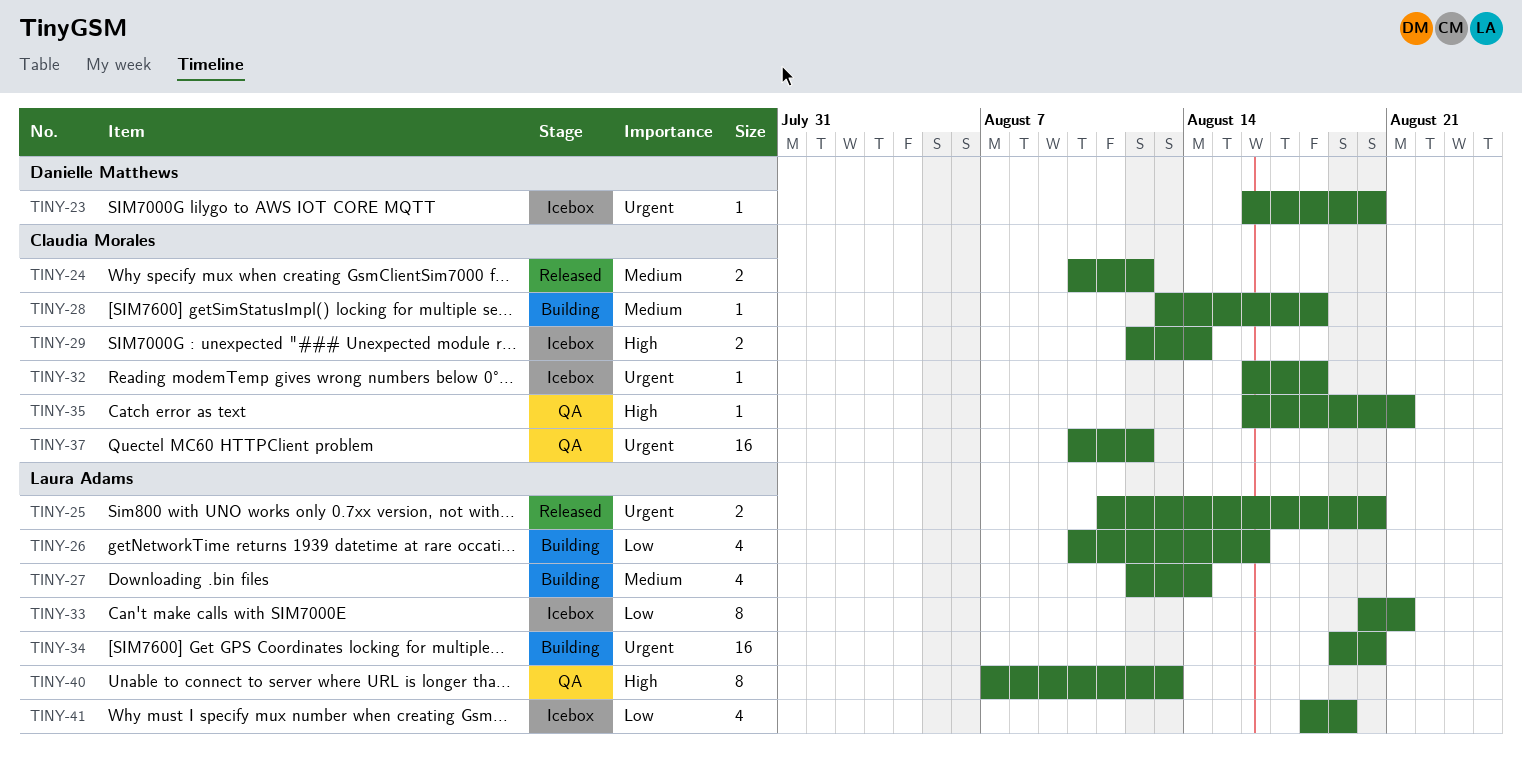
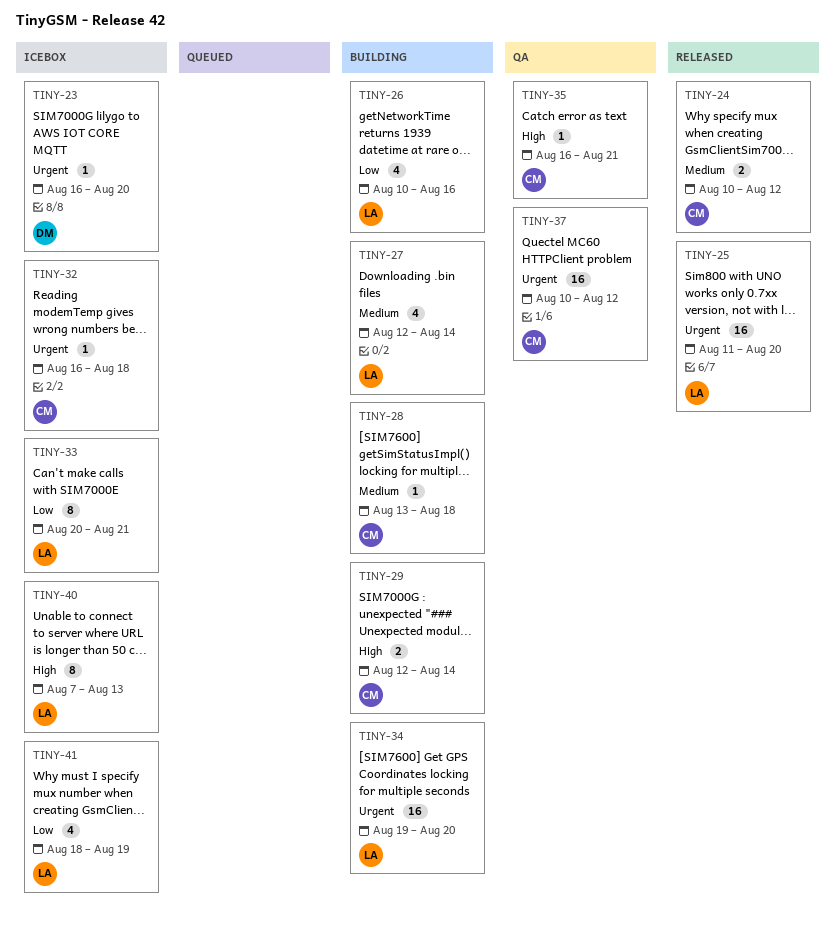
TINY-25, estimate: 2 -> 16
TINY-29, status: Icebox -> Building
TINY-40, status: QA -> Icebox

